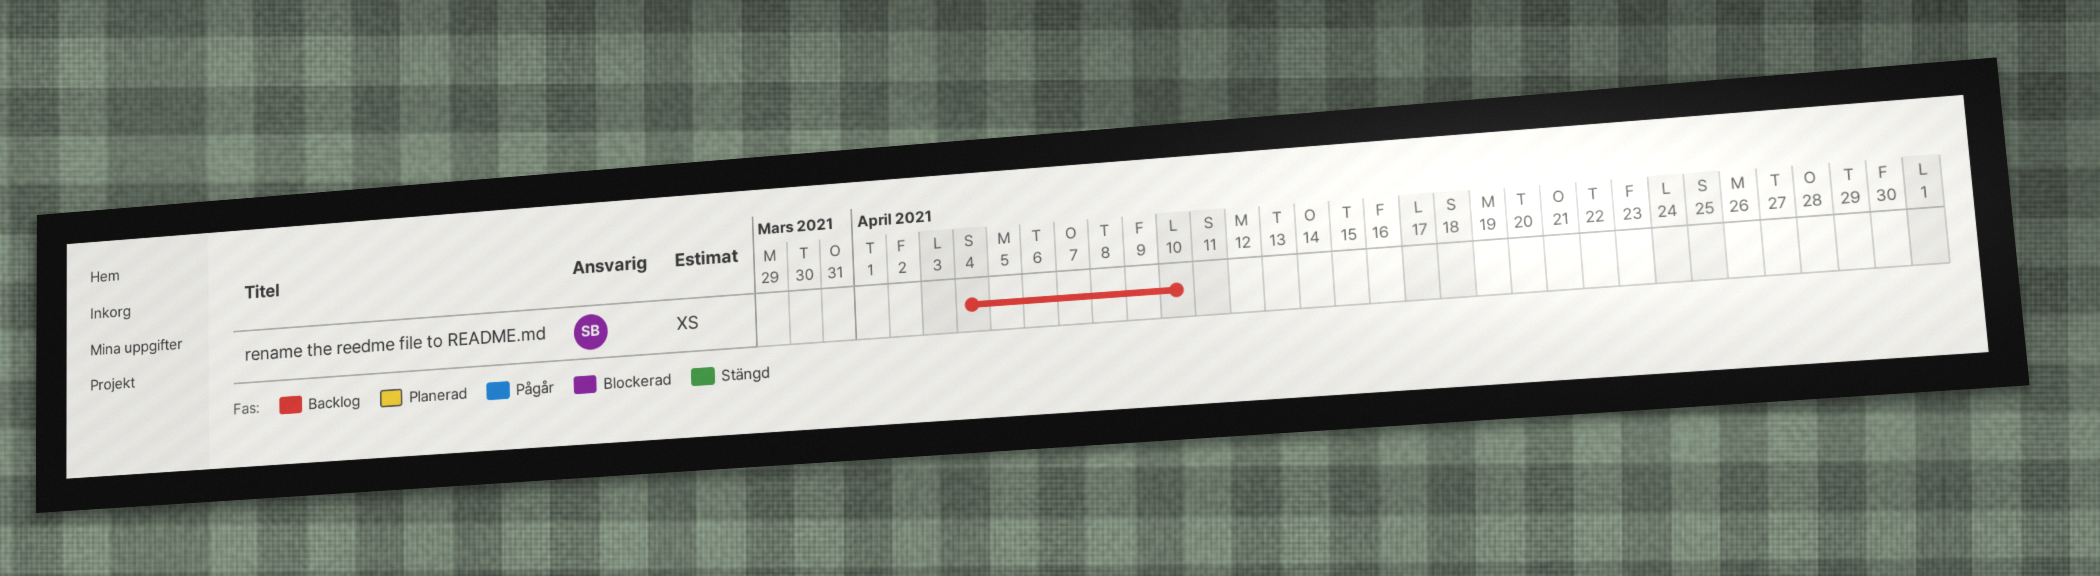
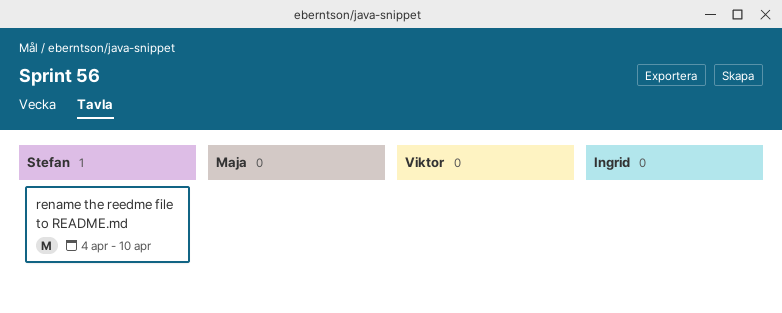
rename the reedme file to README.md, estimate: XS -> M

